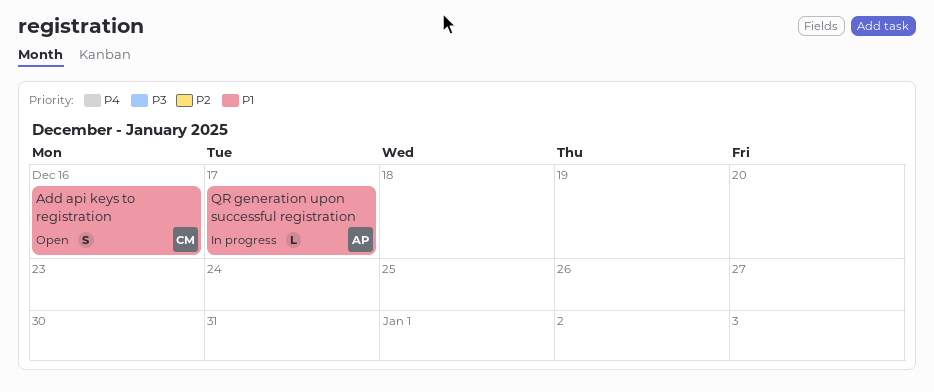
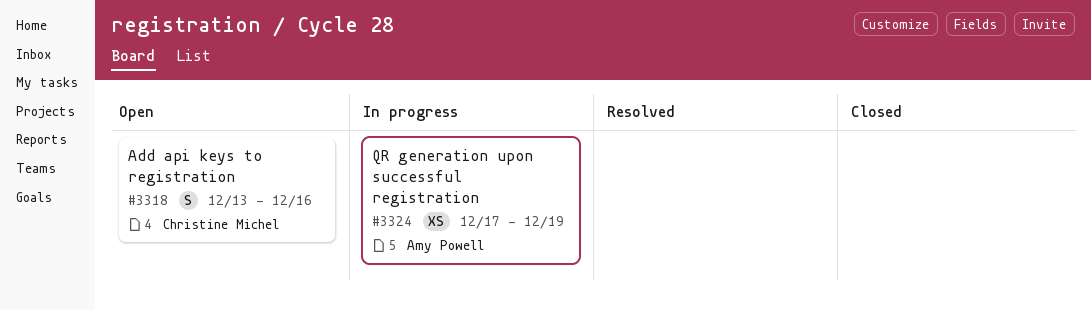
QR generation upon successful registration, estimate: L -> XS
QR generation upon successful registration, due: Dec 17 -> Dec 19

